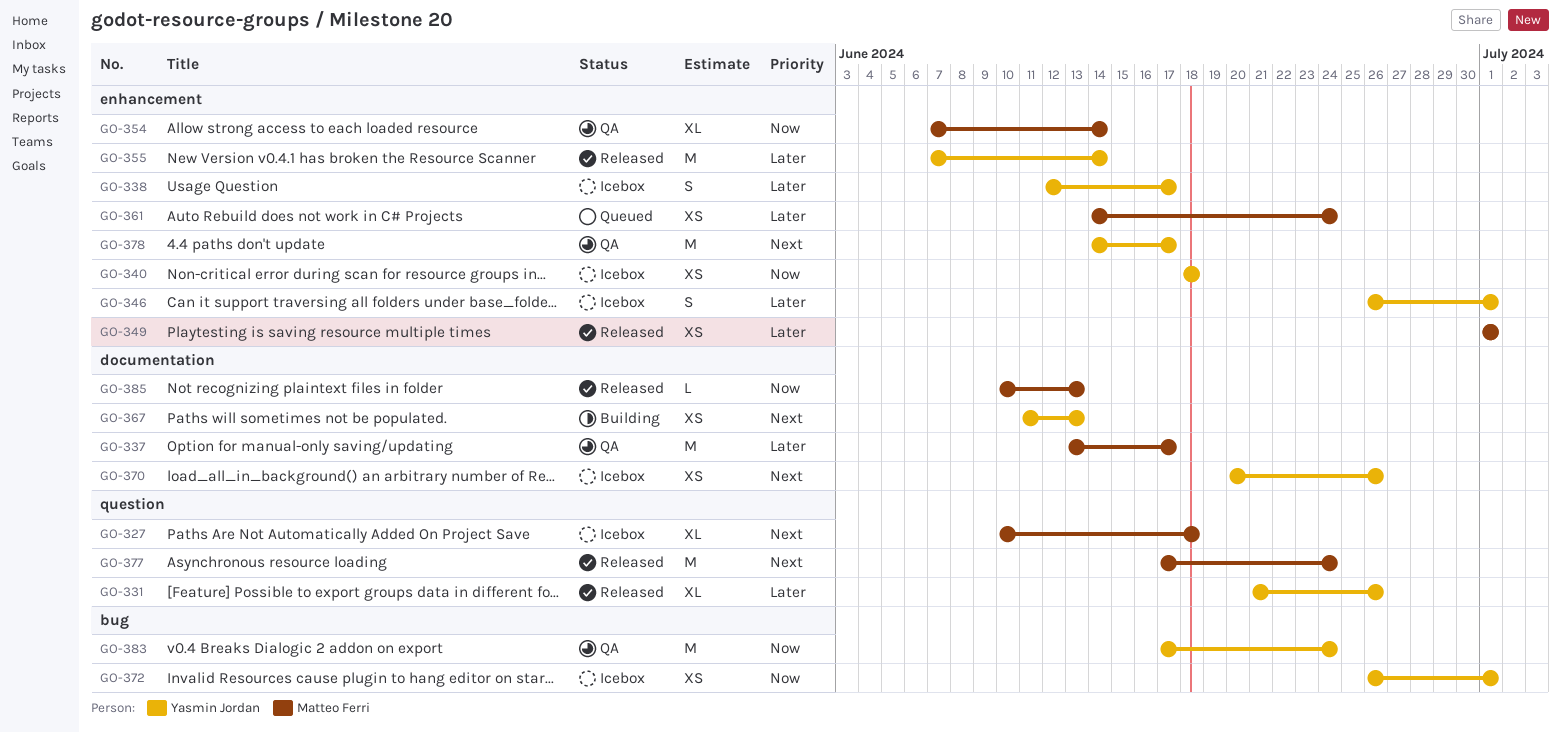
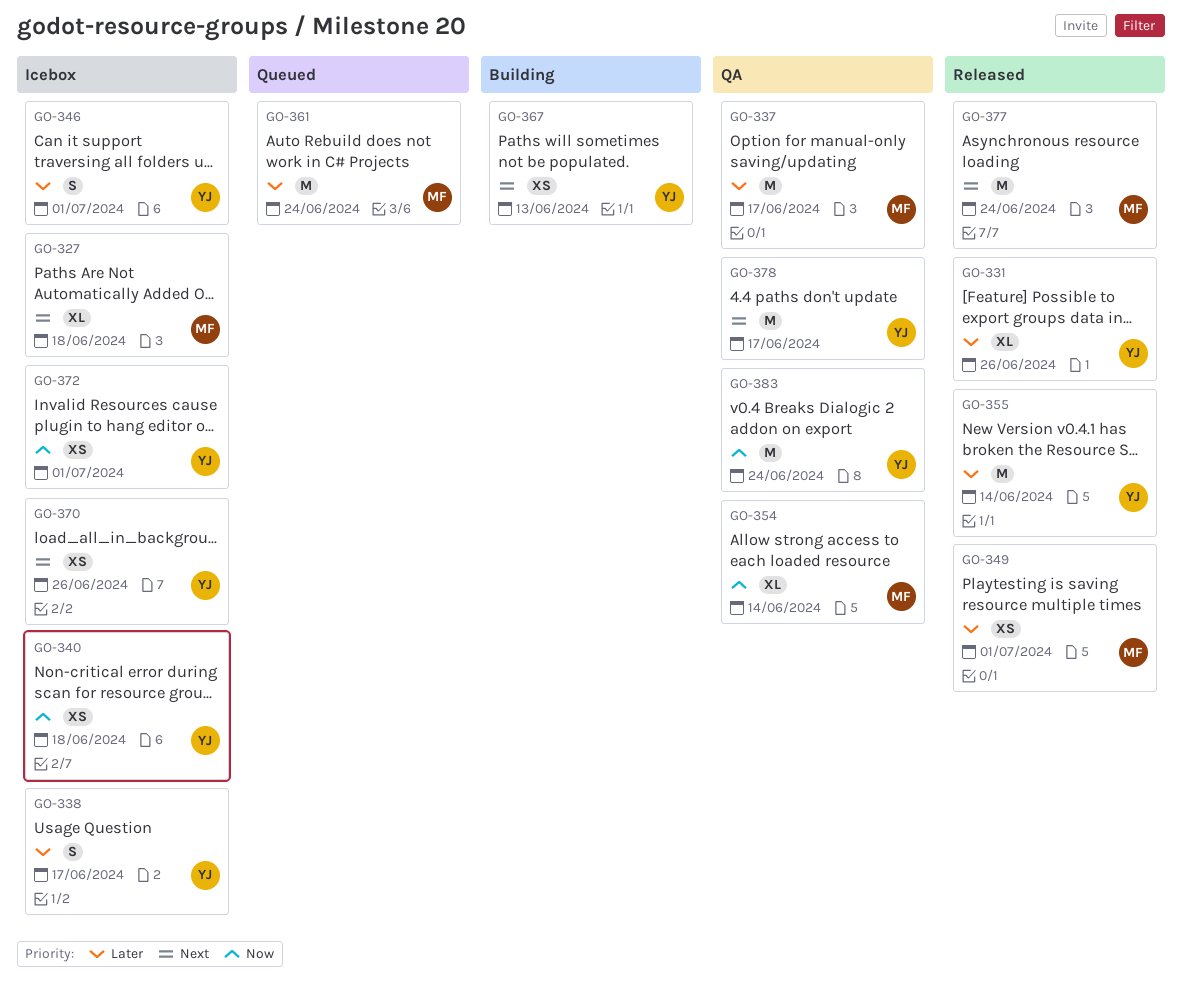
GO-361, estimate: XS -> M
GO-385: present -> none

